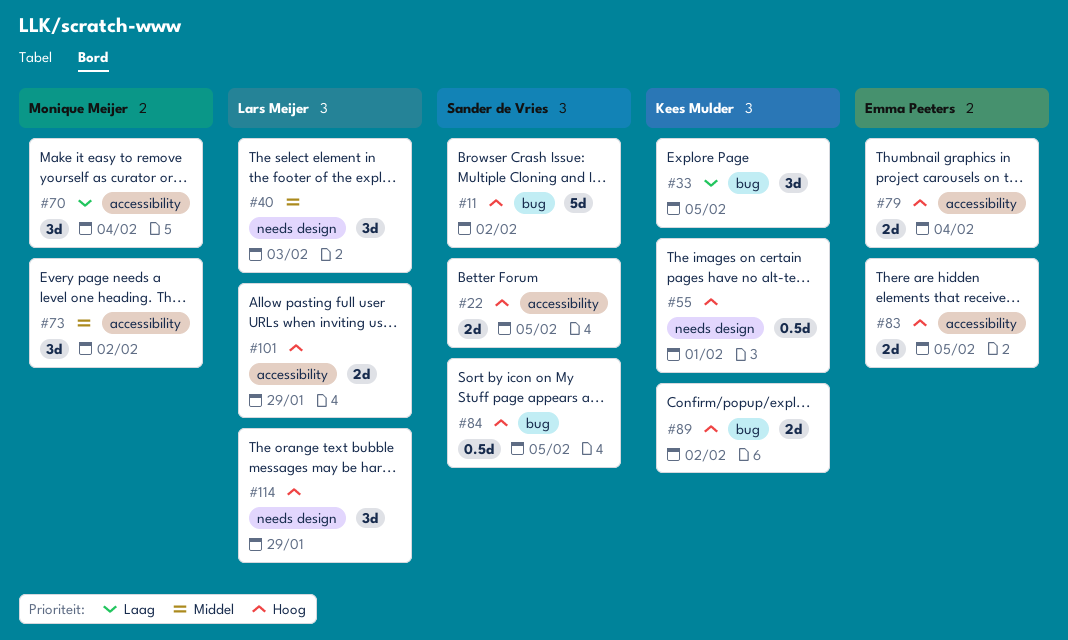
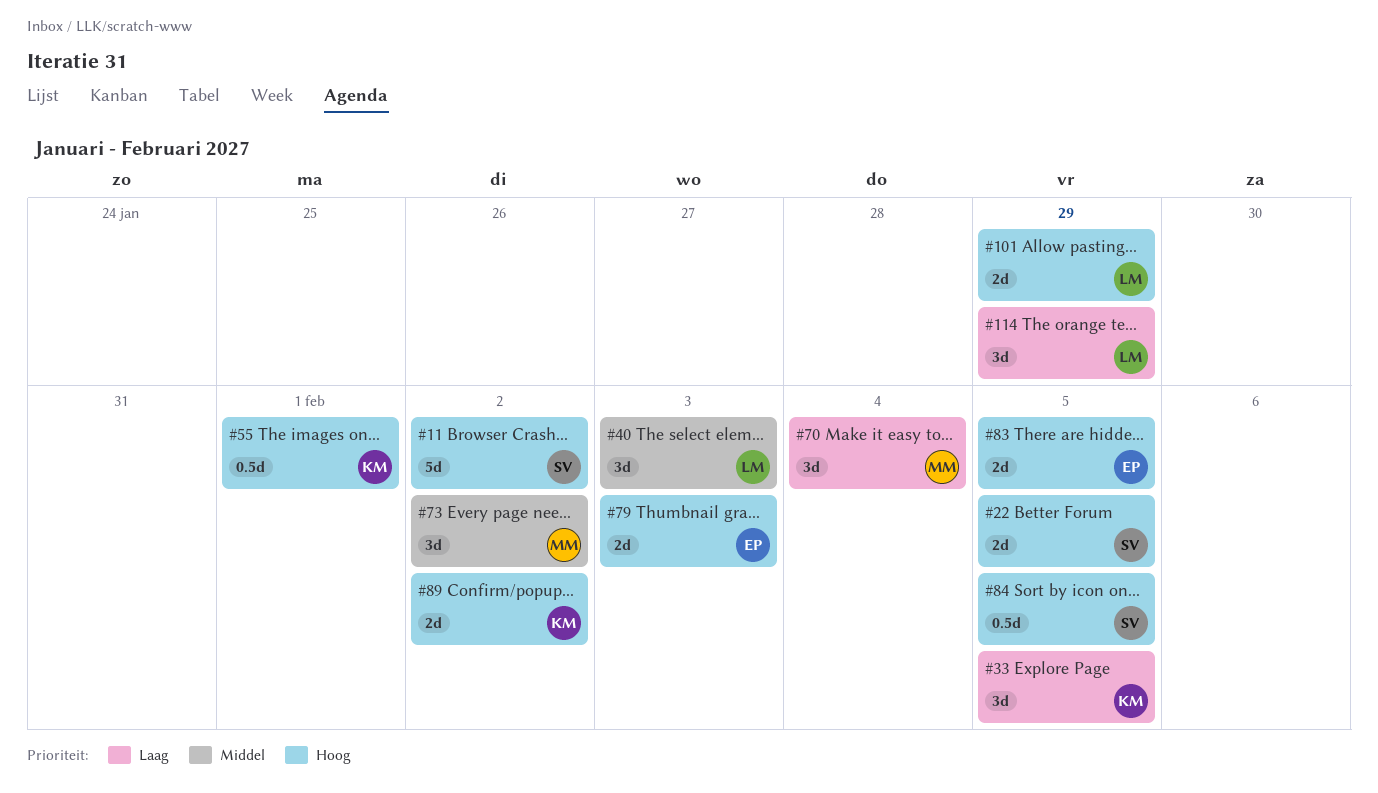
#79, due: Feb 4 -> Feb 3
#114, priority: Hoog -> Laag

